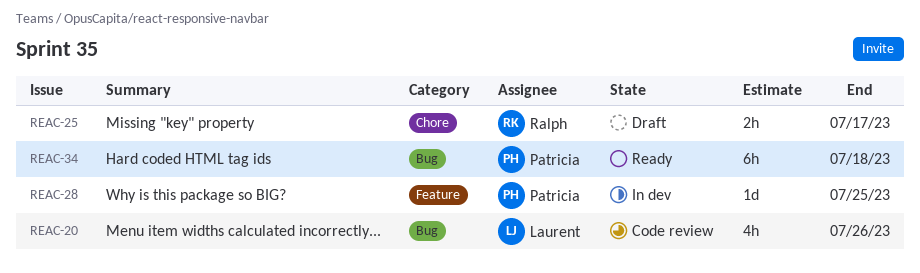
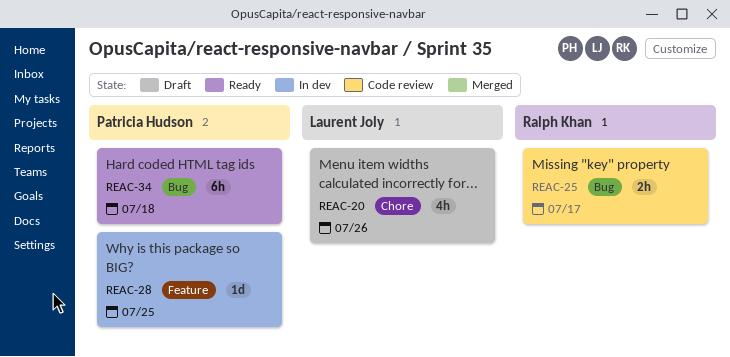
REAC-20, status: Code review -> Draft
REAC-20, label: Bug -> Chore
REAC-25, status: Draft -> Code review
REAC-25, label: Chore -> Bug

